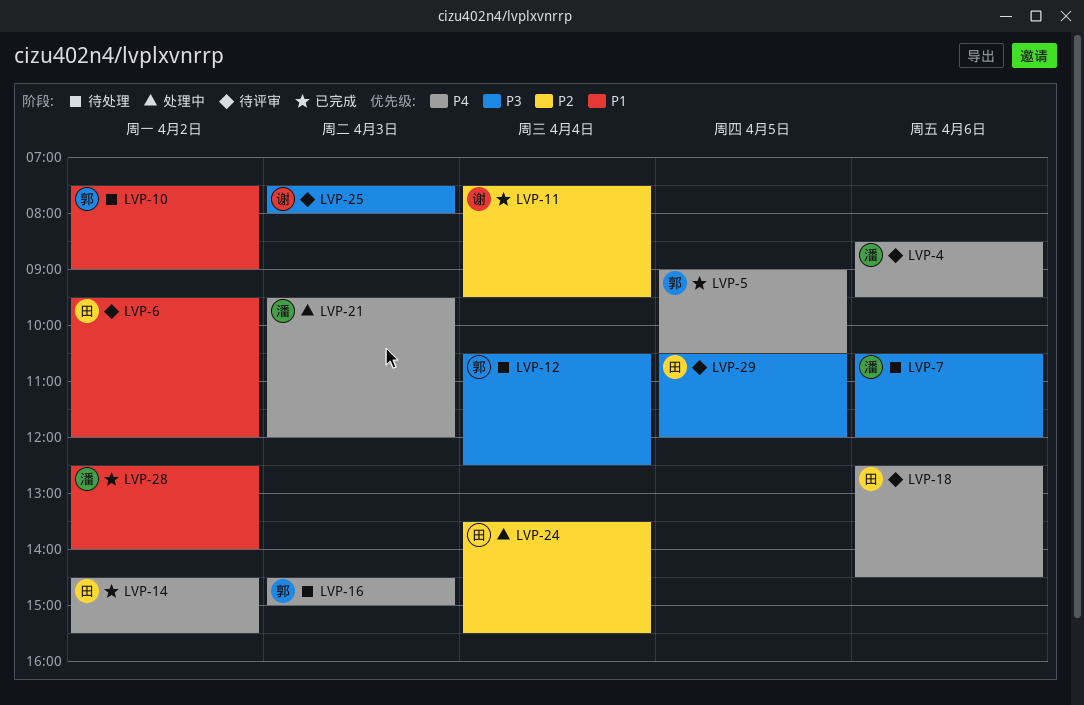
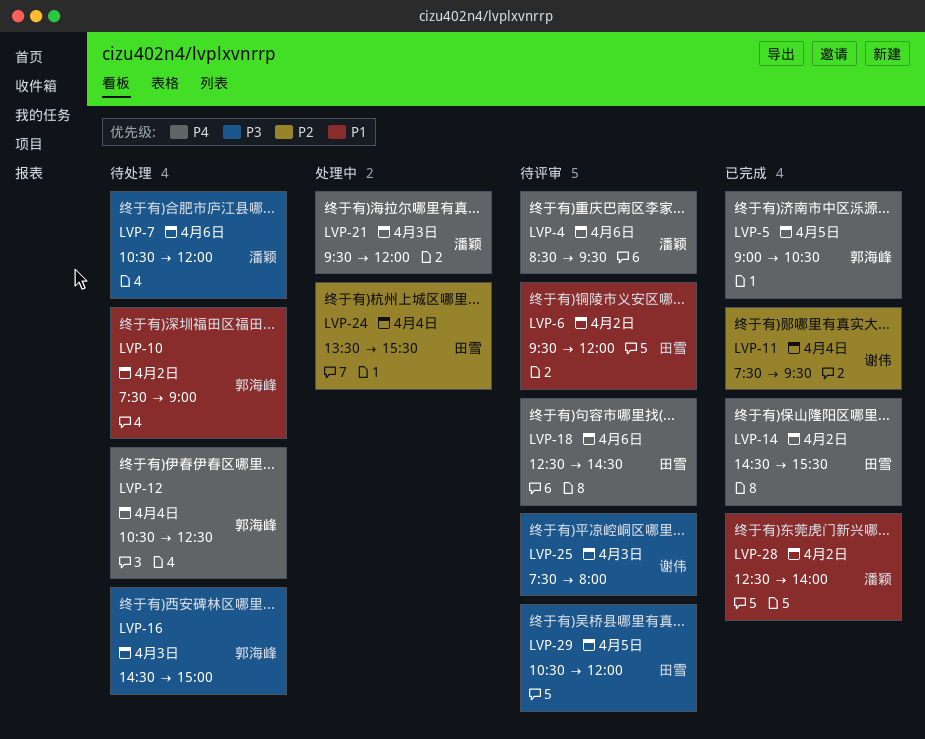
LVP-12, priority: P3 -> P4
LVP-16, priority: P4 -> P3

